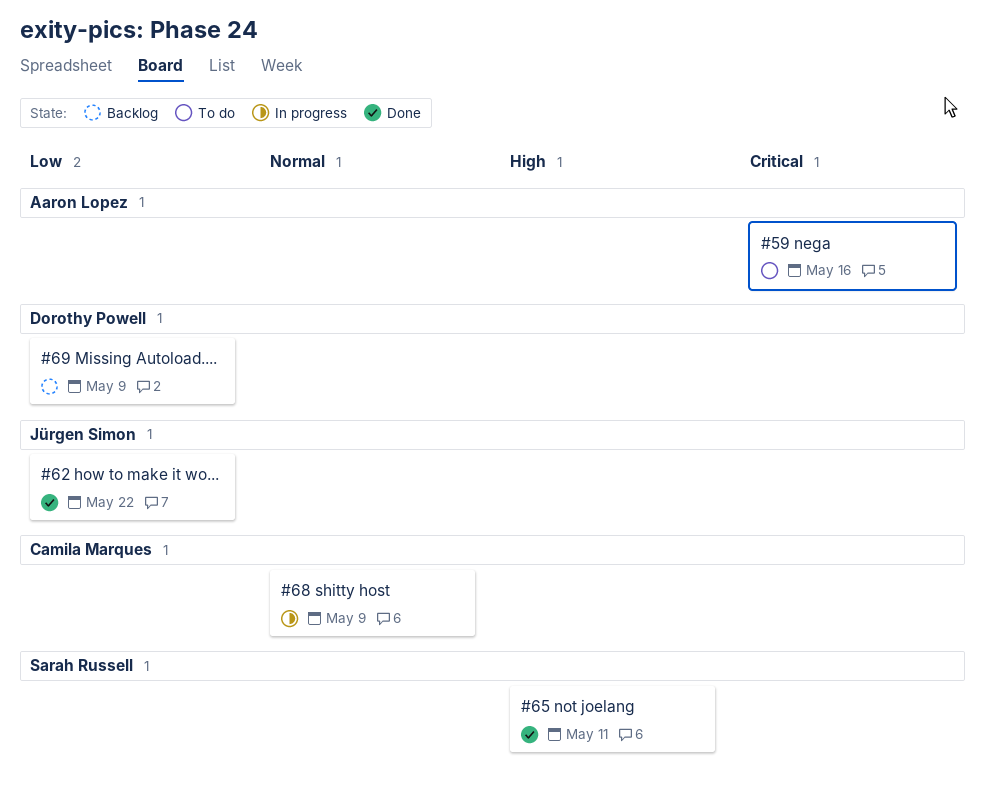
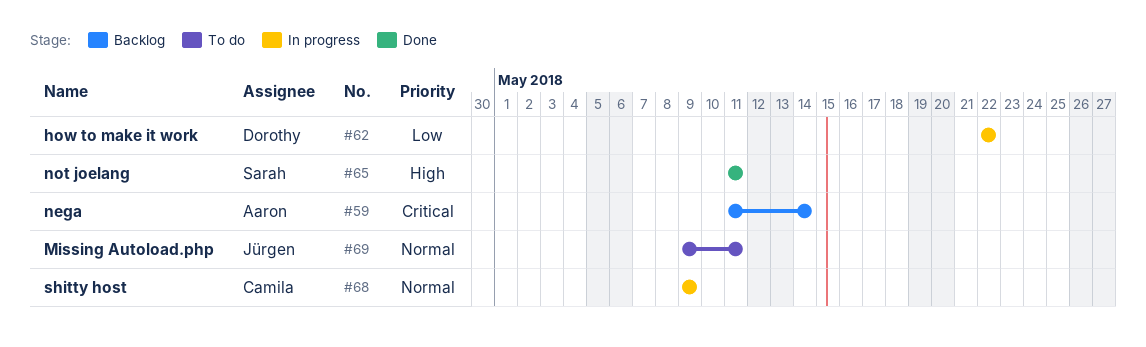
#59, status: To do -> Backlog
#59, due: May 16 -> May 14
#62, status: Done -> In progress
#62, owner: Jürgen Simon -> Dorothy Powell
#69, status: Backlog -> To do
#69, owner: Dorothy Powell -> Jürgen Simon
#69, priority: Low -> Normal
#69, due: May 9 -> May 11

